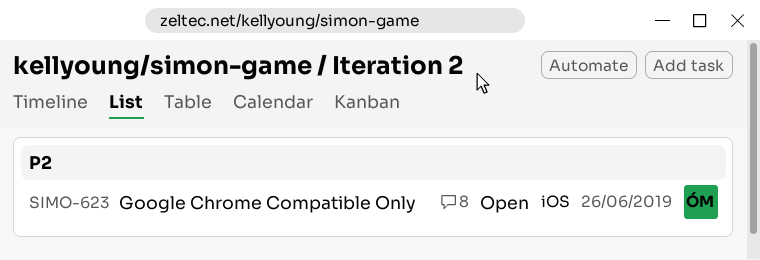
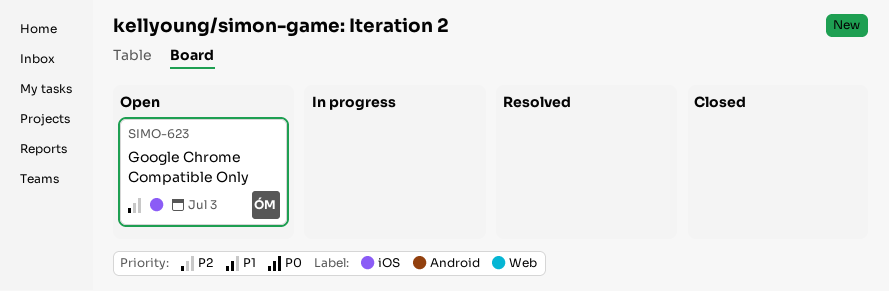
SIMO-623, due: Jun 26 -> Jul 3

